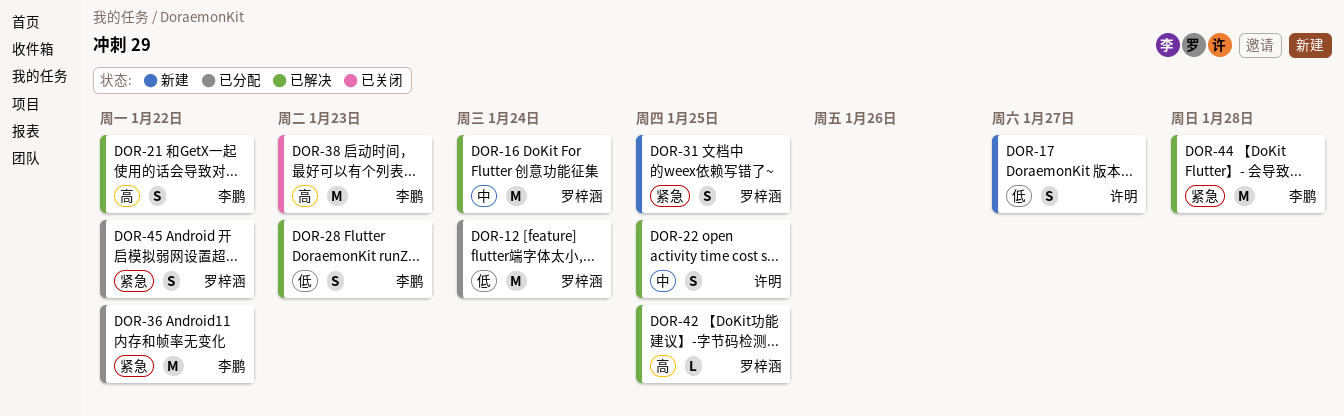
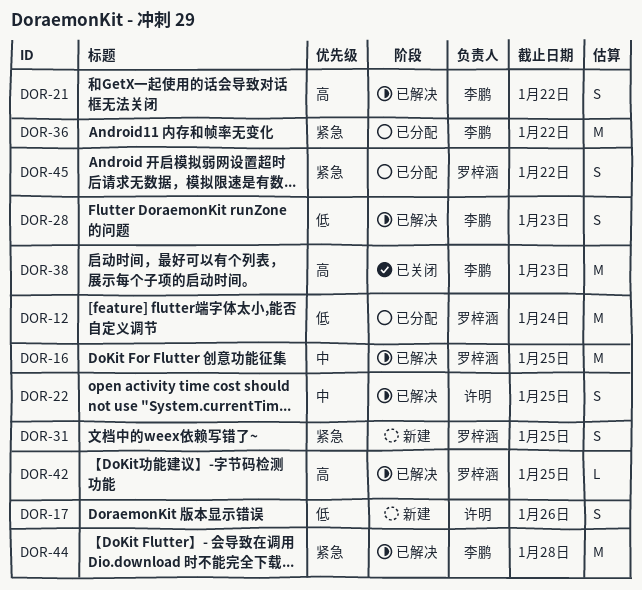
DOR-16, due: Jan 24 -> Jan 25
DOR-17, due: Jan 27 -> Jan 26

